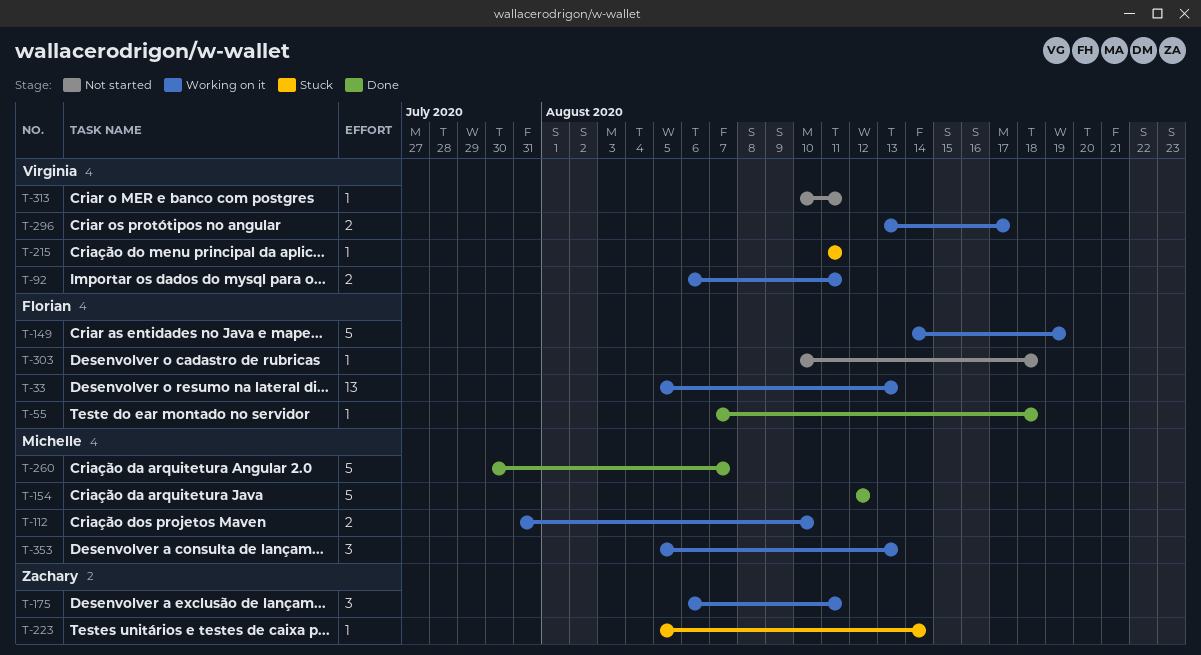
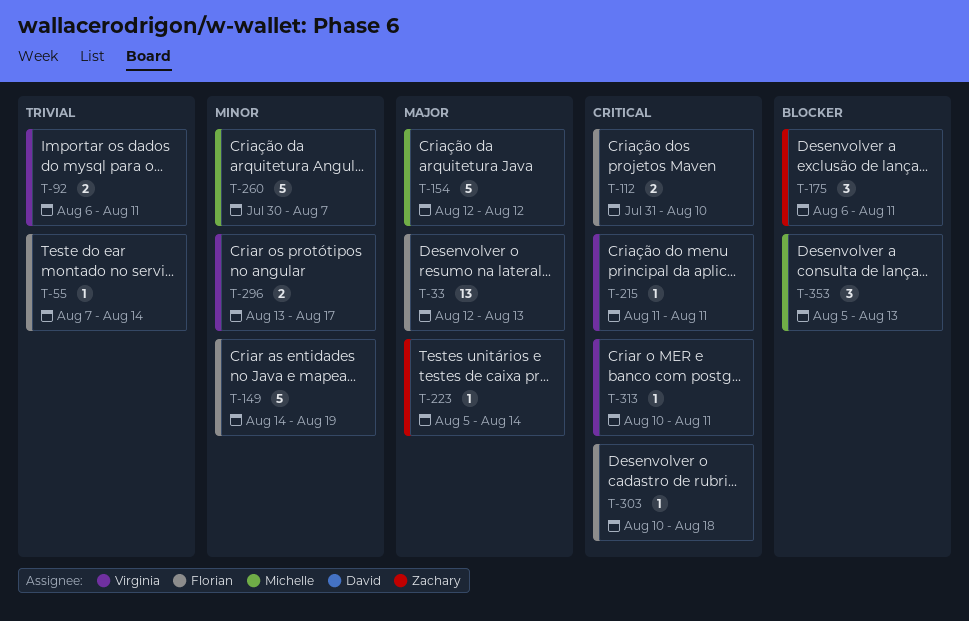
T-33, start: Aug 5 -> Aug 12
T-55, due: Aug 18 -> Aug 14
T-112, owner: Michelle -> Florian

